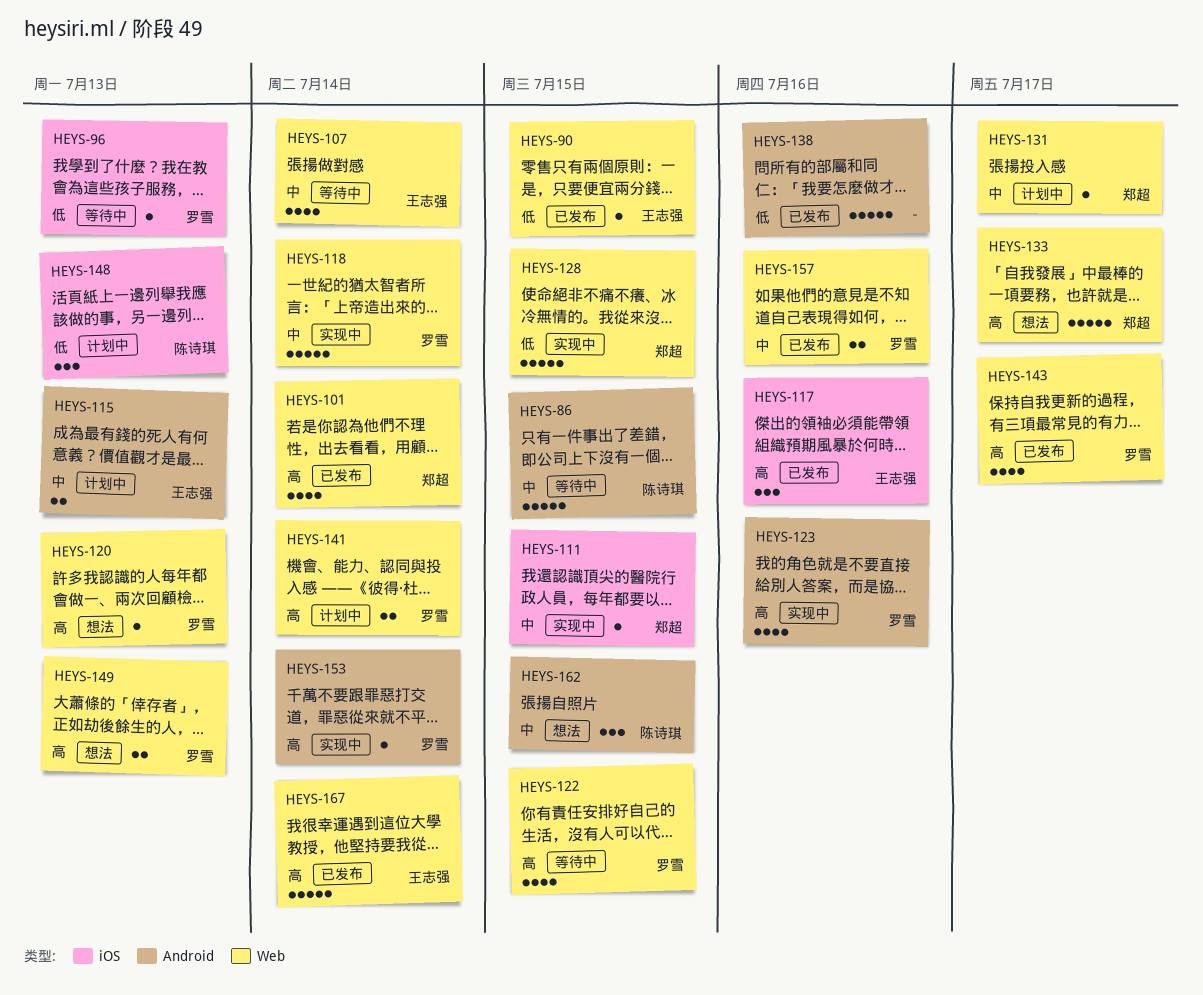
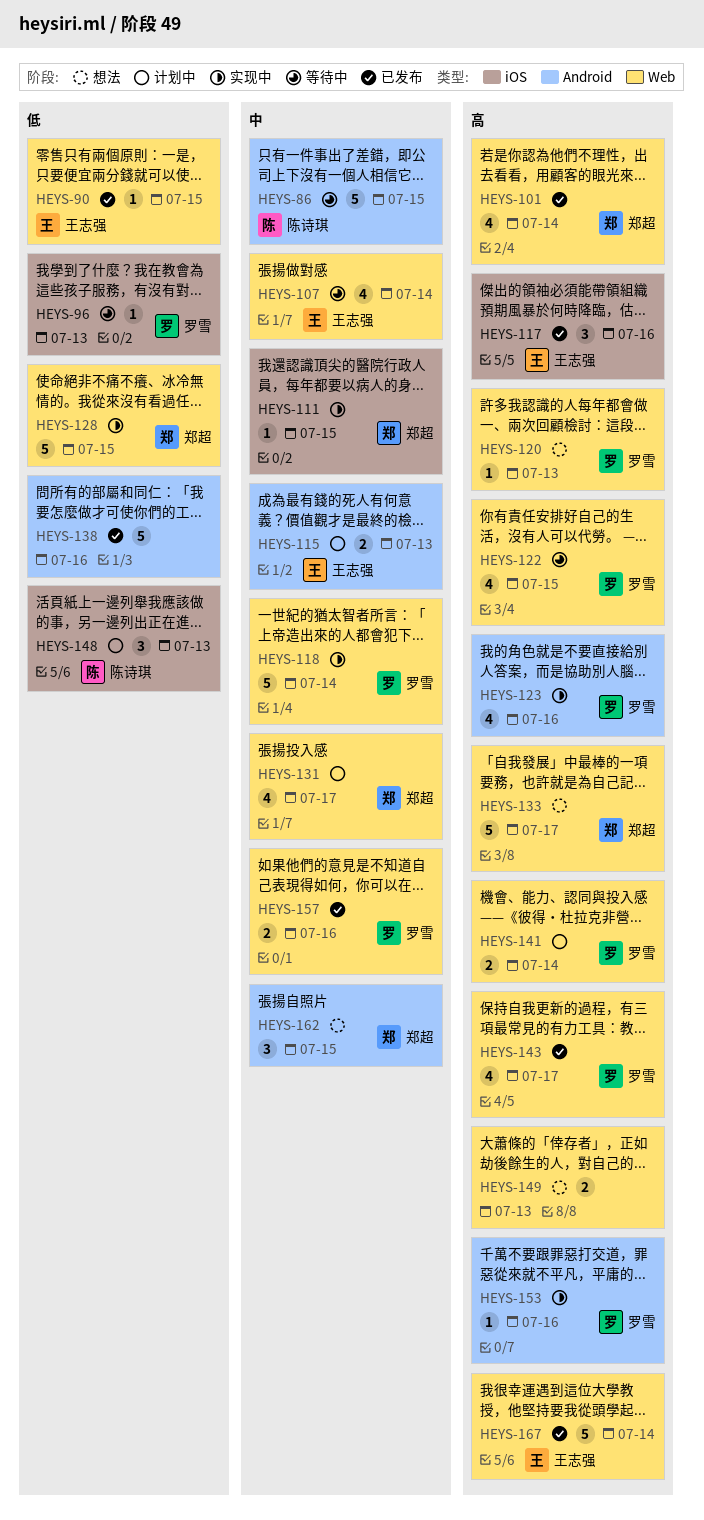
HEYS-131, estimate: 1 -> 4
HEYS-149, owner: 罗雪 -> none
HEYS-153, due: Jul 14 -> Jul 16
HEYS-162, owner: 陈诗琪 -> 郑超

